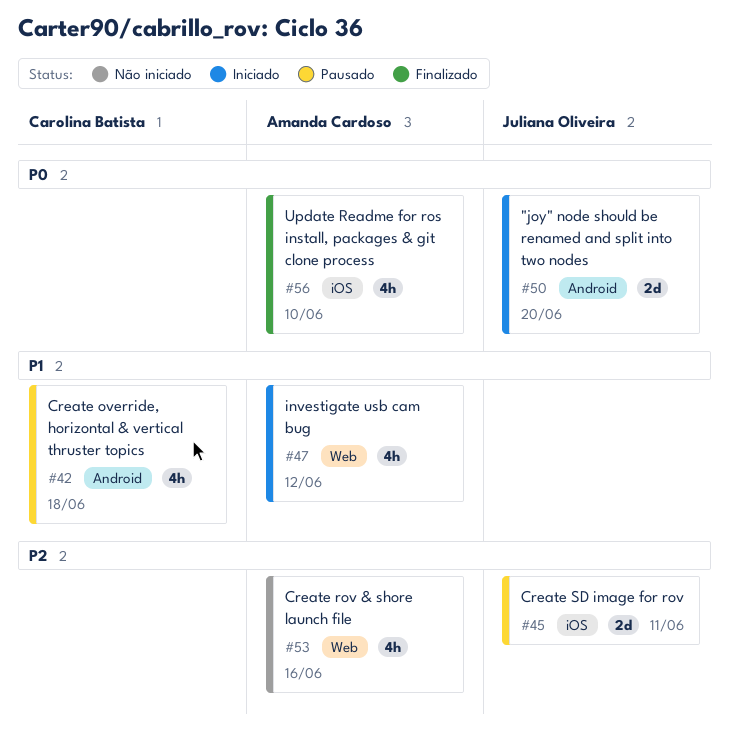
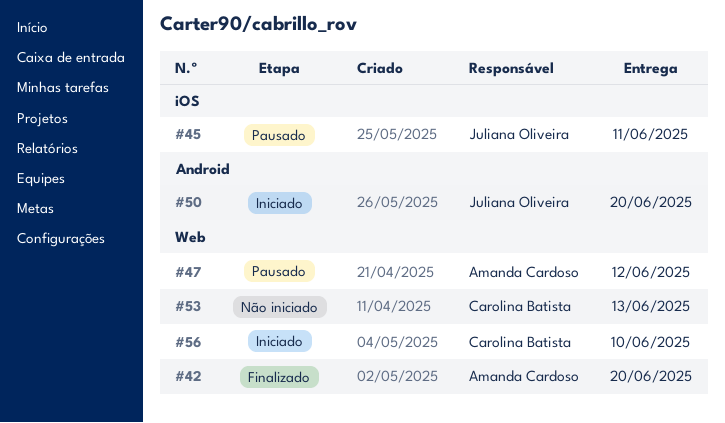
#42, status: Pausado -> Finalizado
#42, owner: Carolina Batista -> Amanda Cardoso
#42, label: Android -> Web
#42, due: Jun 18 -> Jun 20
#47, status: Iniciado -> Pausado
#53, owner: Amanda Cardoso -> Carolina Batista
#53, due: Jun 16 -> Jun 13
#56, status: Finalizado -> Iniciado
#56, owner: Amanda Cardoso -> Carolina Batista
#56, label: iOS -> Web

